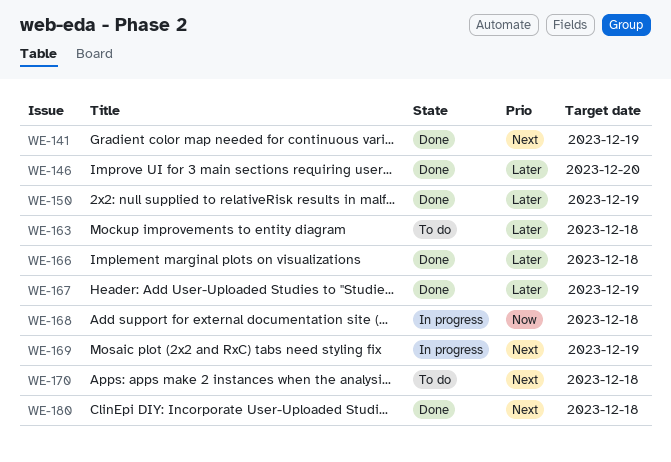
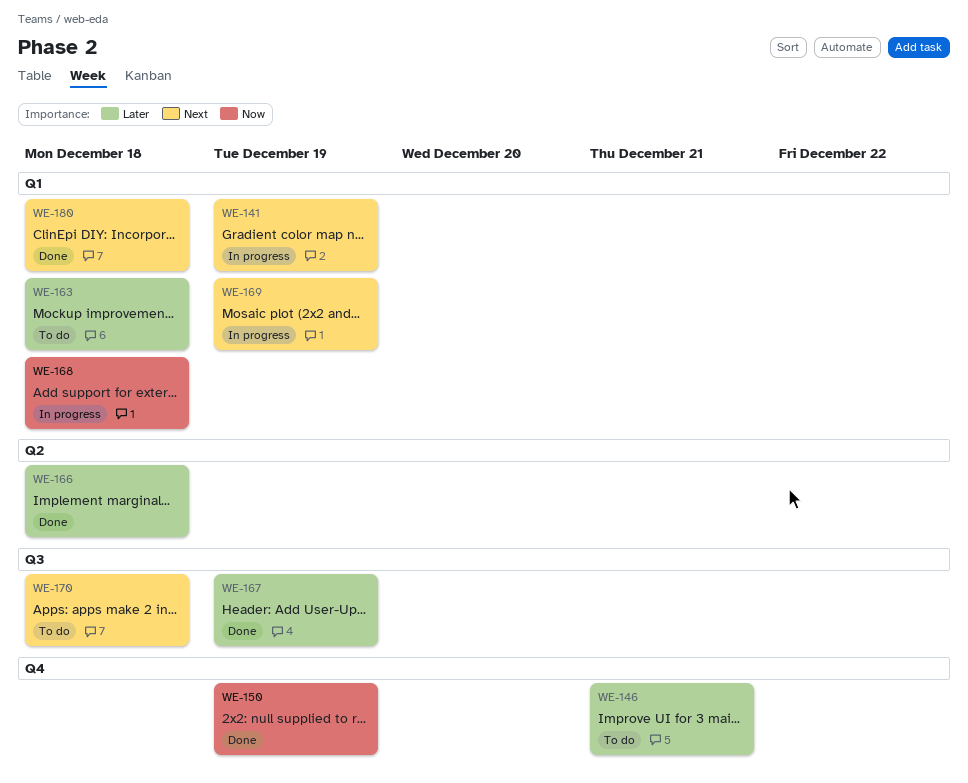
WE-141, status: Done -> In progress
WE-146, status: Done -> To do
WE-146, due: Dec 20 -> Dec 21
WE-150, priority: Later -> Now

